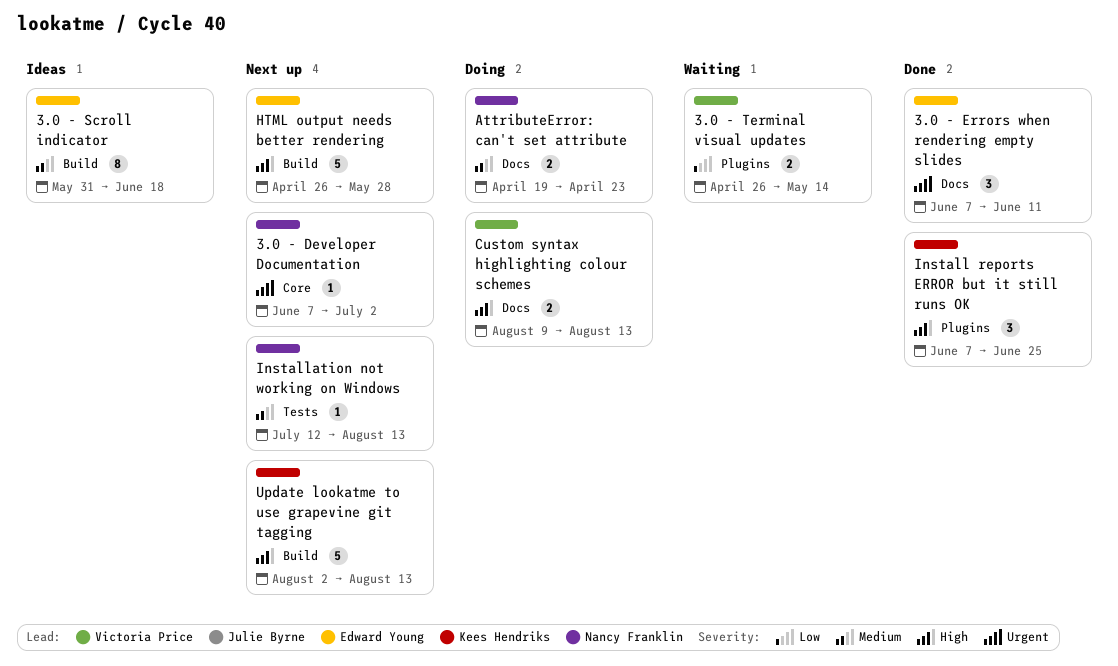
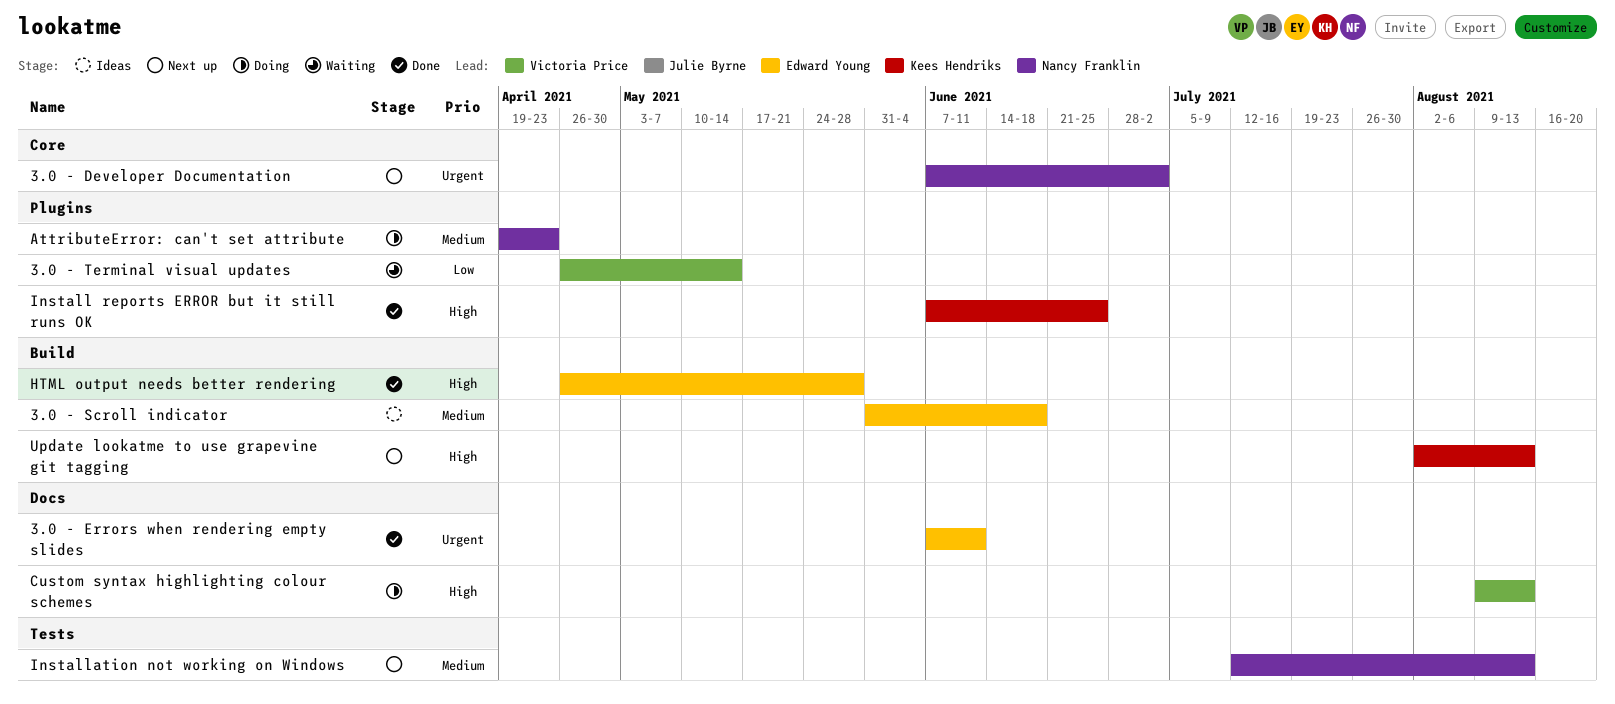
AttributeError: can't set attribute, label: Docs -> Plugins
HTML output needs better rendering, status: Next up -> Done

